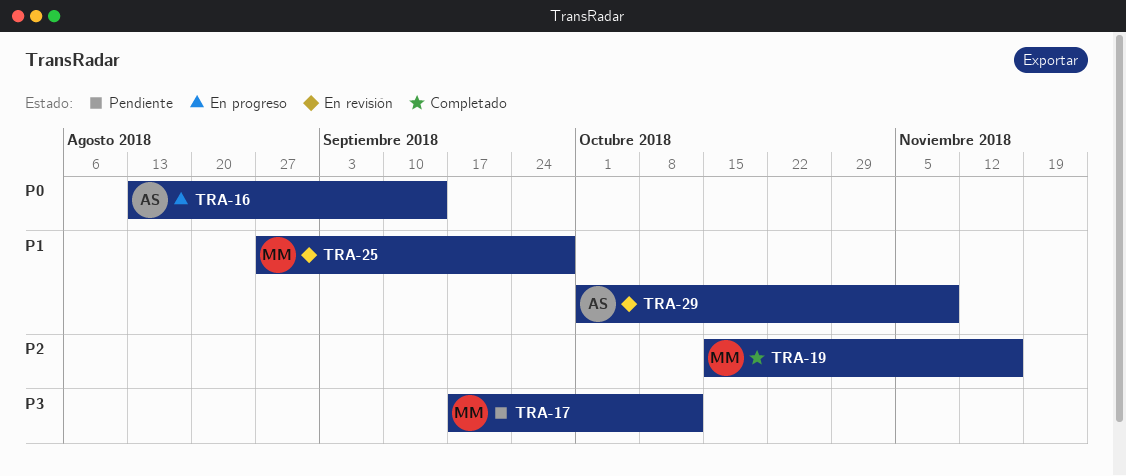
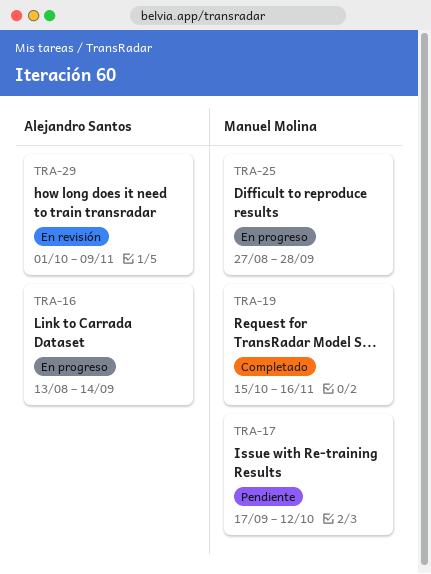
TRA-25, status: En revisión -> En progreso

